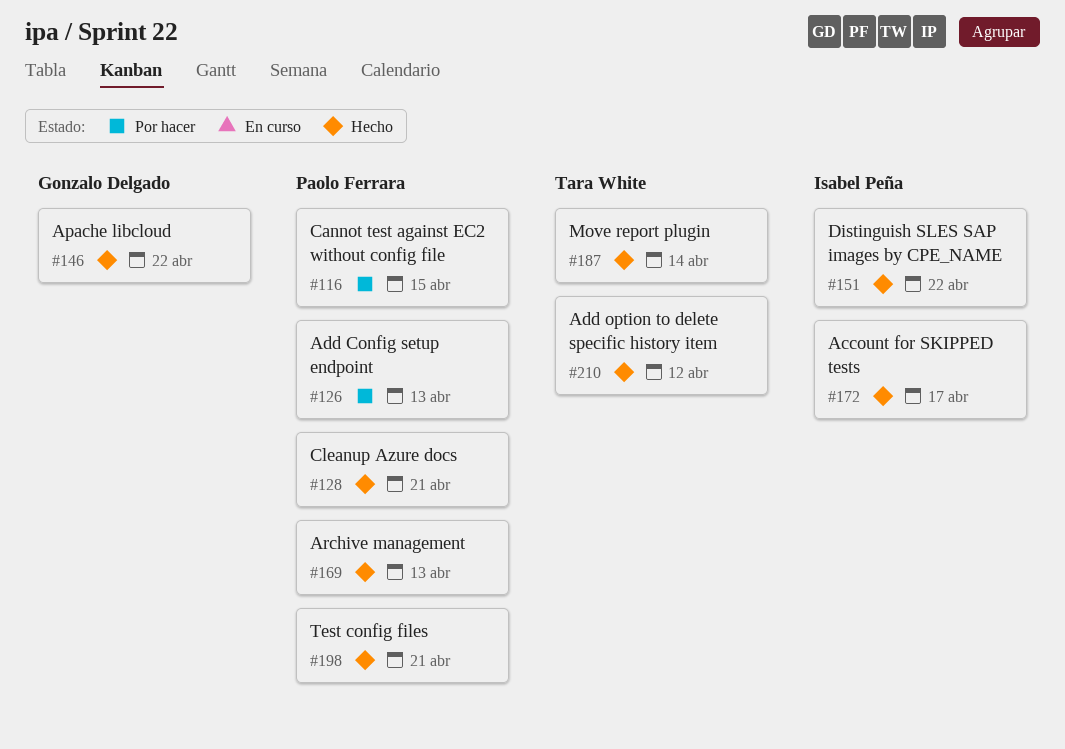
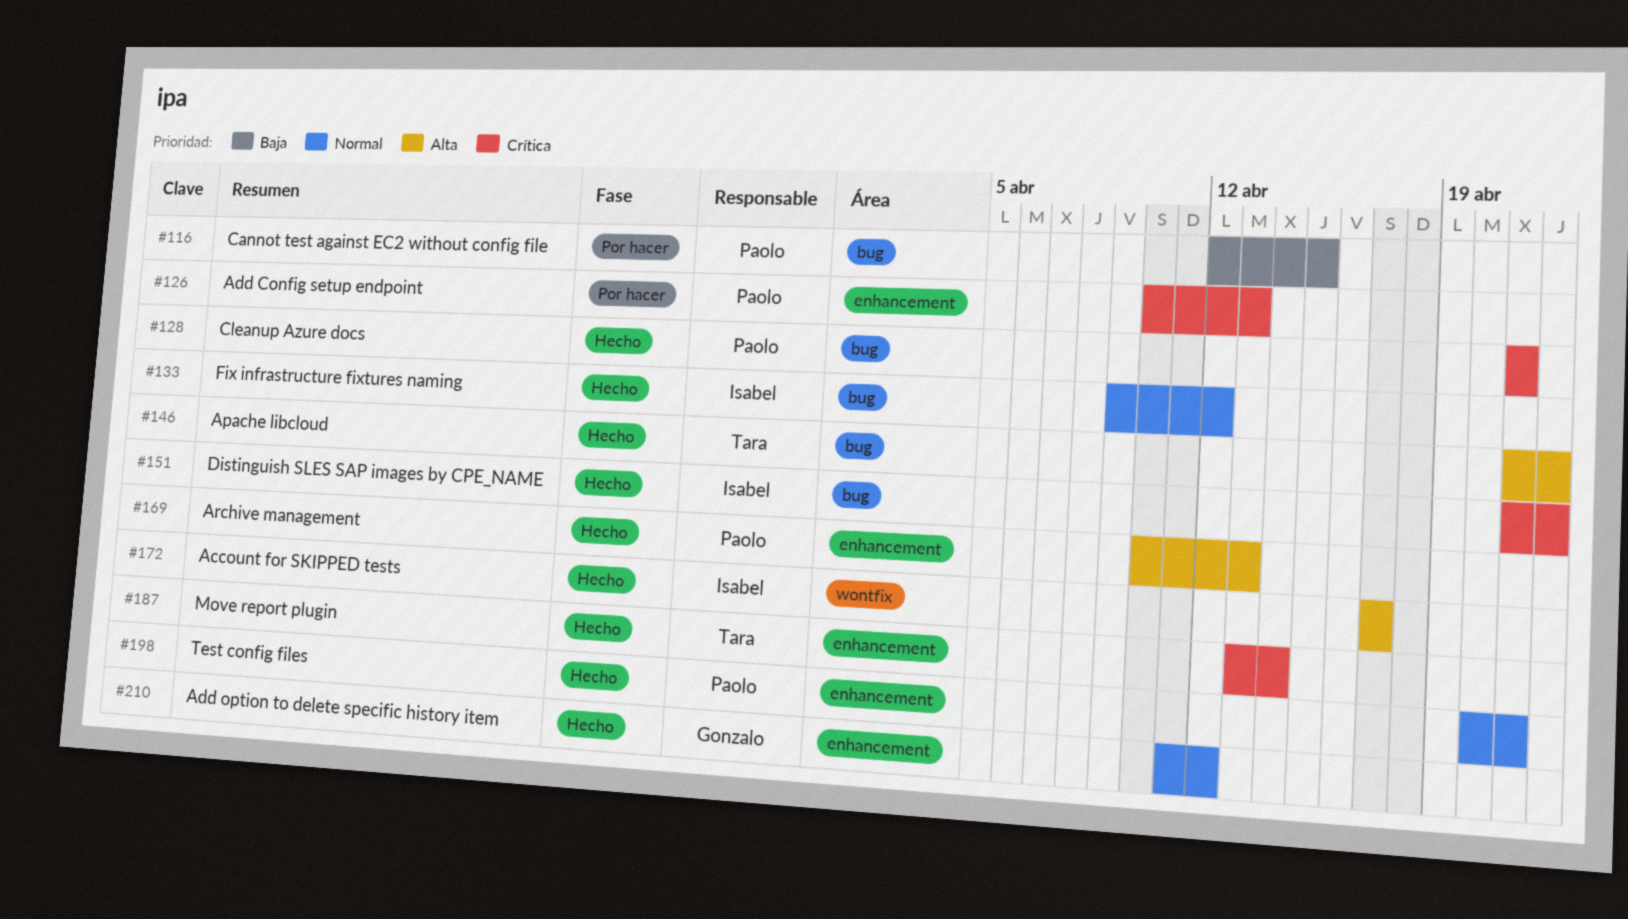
#133: none -> present
#146, owner: Gonzalo Delgado -> Tara White
#210, owner: Tara White -> Gonzalo Delgado

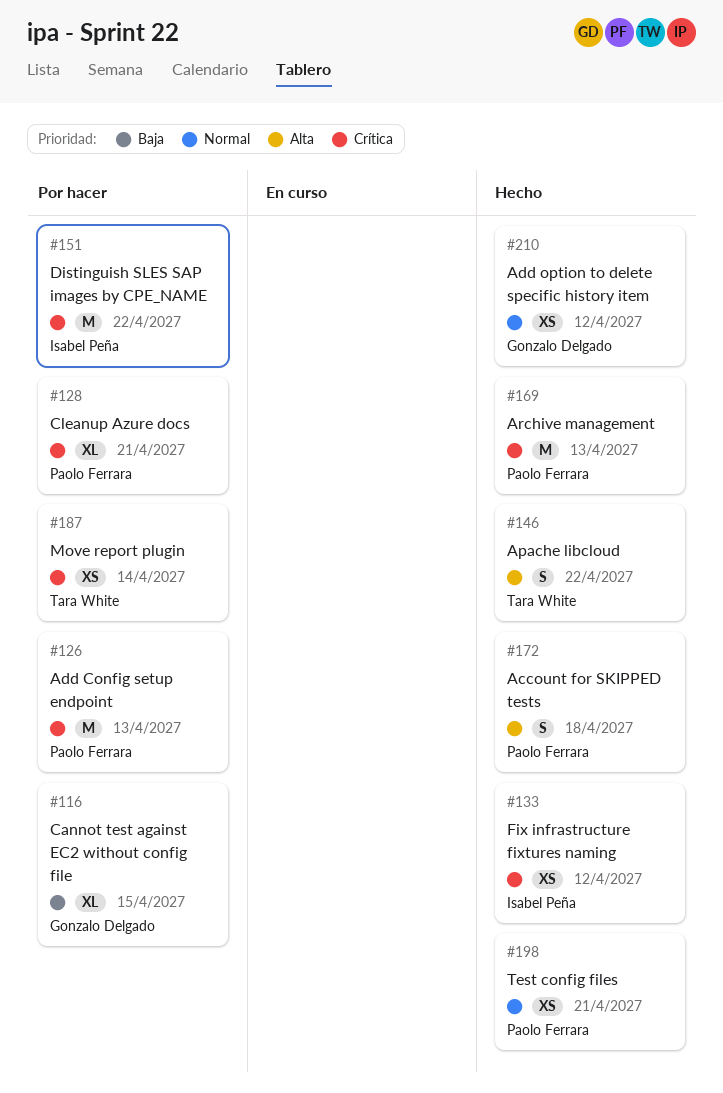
#116, owner: Paolo Ferrara -> Gonzalo Delgado
#128, status: Hecho -> Por hacer
#133, priority: Normal -> Crítica
#151, status: Hecho -> Por hacer
#169, priority: Alta -> Crítica
#172, owner: Isabel Peña -> Paolo Ferrara
#172, due: Apr 17 -> Apr 18
#187, status: Hecho -> Por hacer

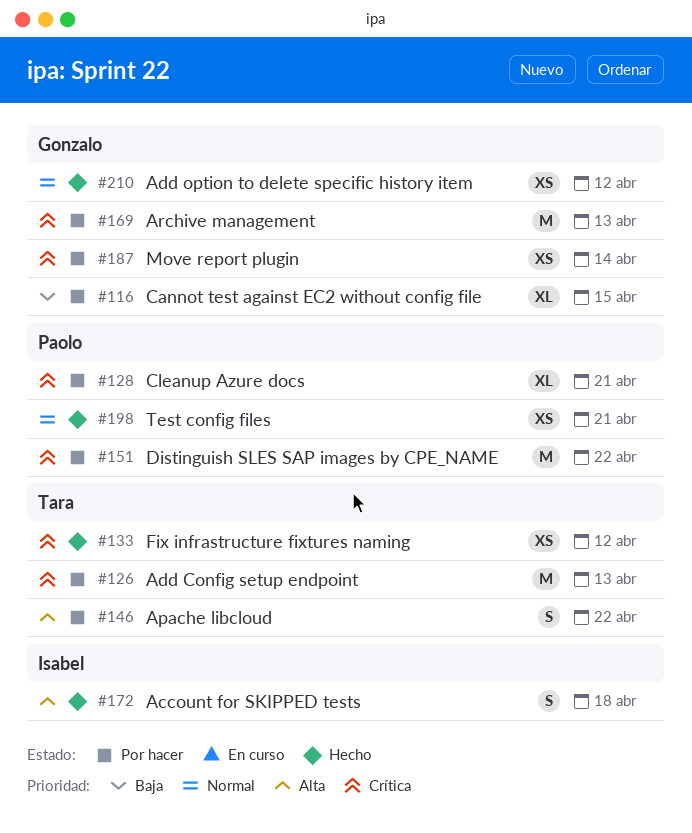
#126, owner: Paolo Ferrara -> Tara White
#133, owner: Isabel Peña -> Tara White
#146, status: Hecho -> Por hacer
#151, owner: Isabel Peña -> Paolo Ferrara
#169, status: Hecho -> Por hacer
#169, owner: Paolo Ferrara -> Gonzalo Delgado
#172, owner: Paolo Ferrara -> Isabel Peña
#187, owner: Tara White -> Gonzalo Delgado

